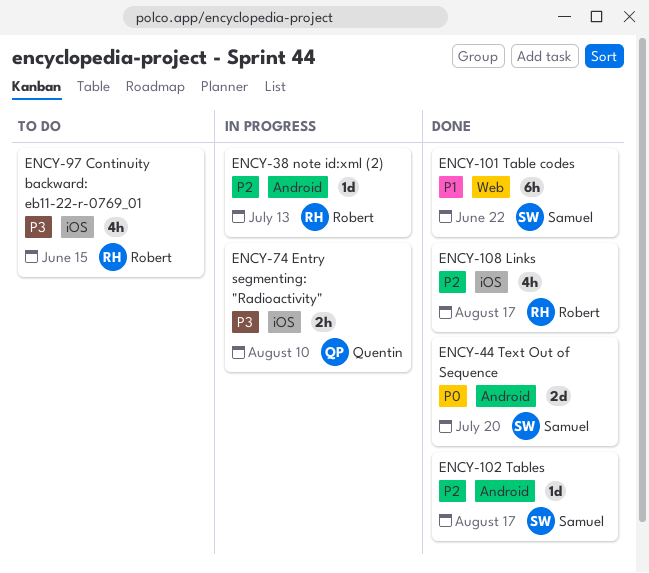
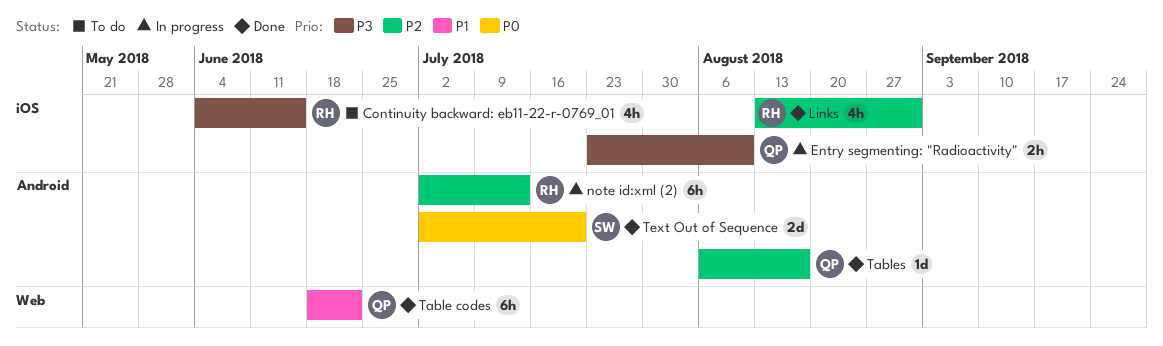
Links, due: Aug 17 -> Aug 31
note id:xml (2), estimate: 1d -> 6h
Table codes, owner: Samuel -> Quentin
Tables, owner: Samuel -> Quentin

